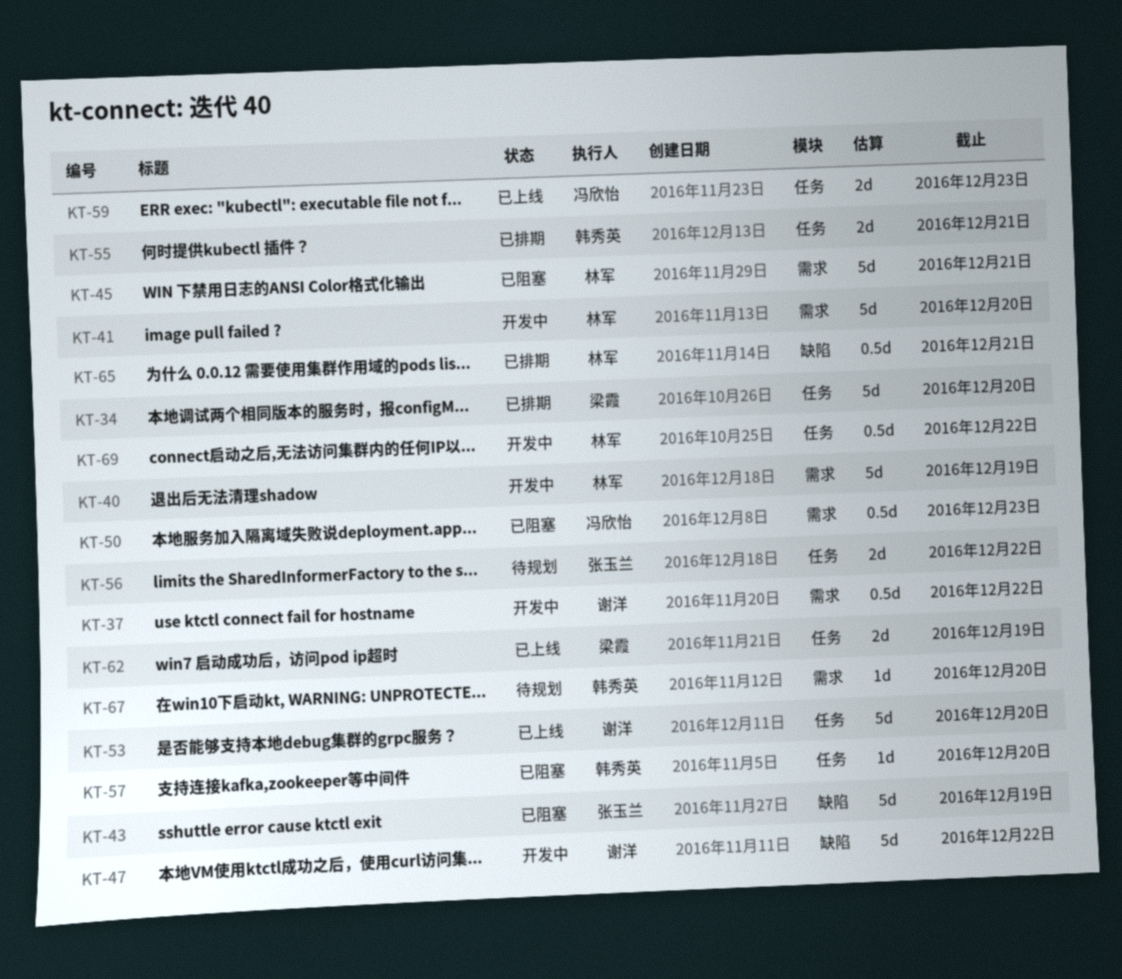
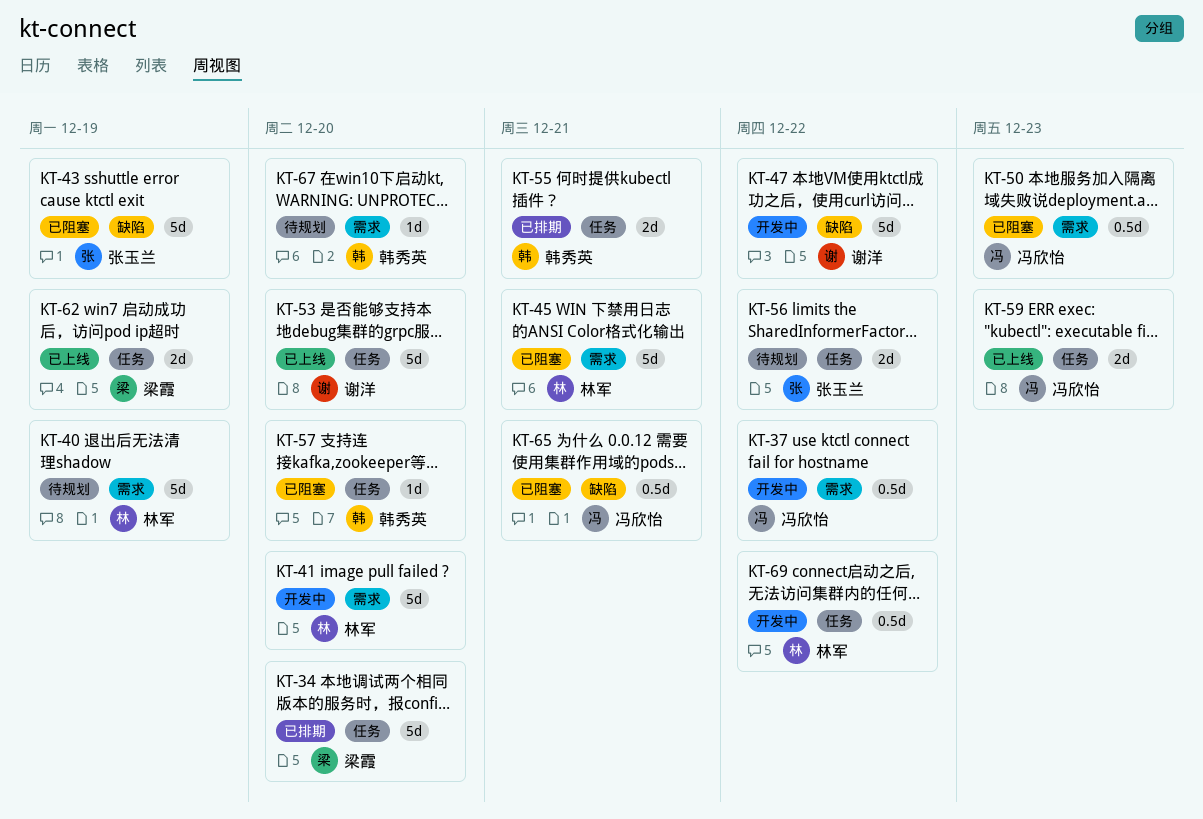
KT-37, owner: 谢洋 -> 冯欣怡
KT-40, status: 开发中 -> 待规划
KT-65, status: 已排期 -> 已阻塞
KT-65, owner: 林军 -> 冯欣怡

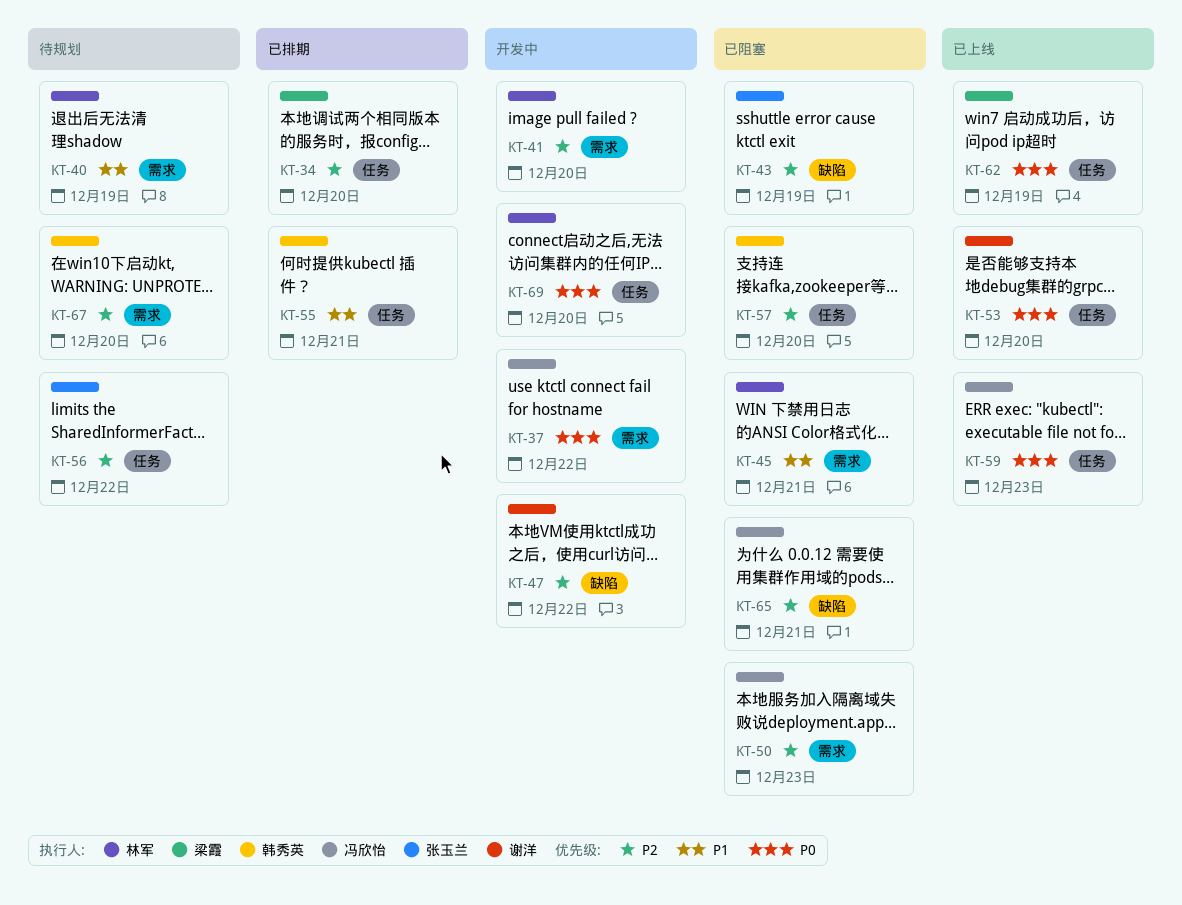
KT-69, due: Dec 22 -> Dec 20

